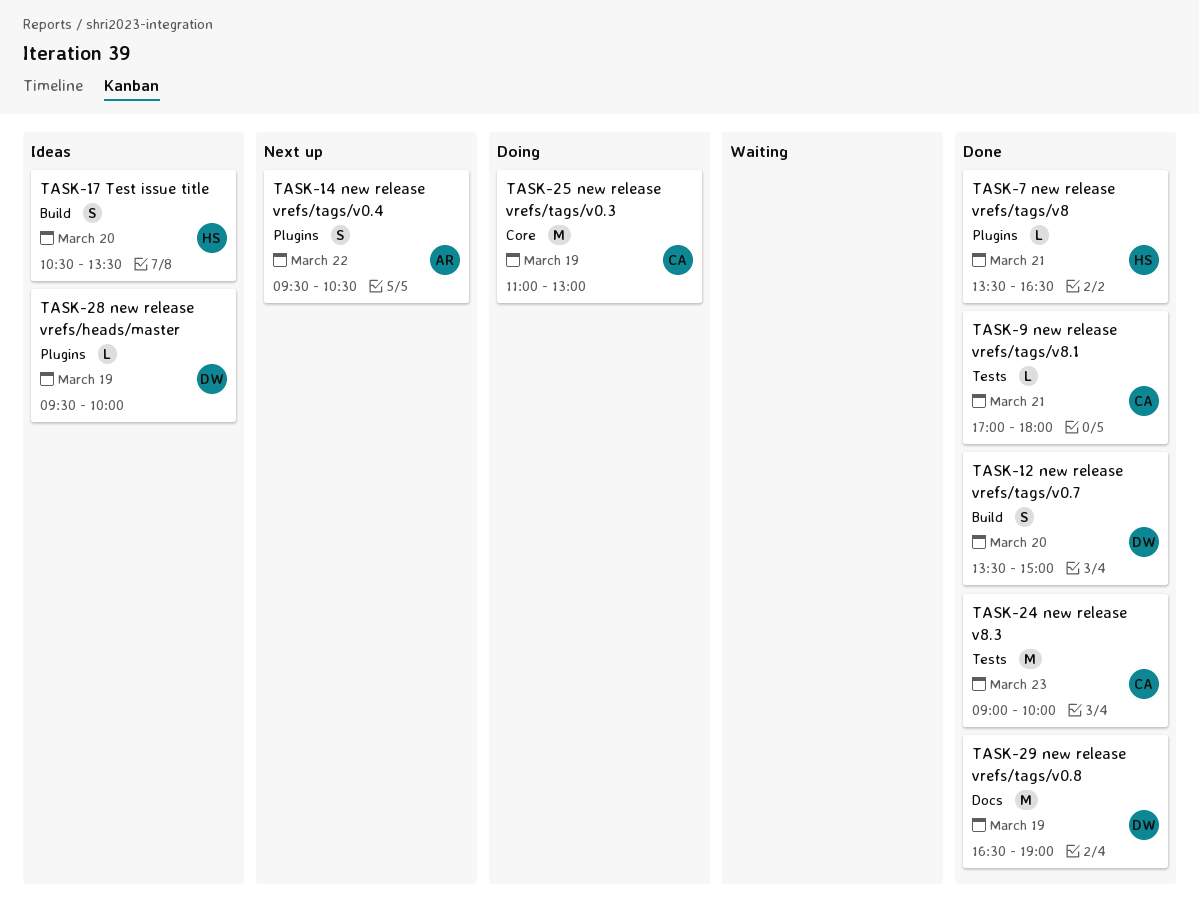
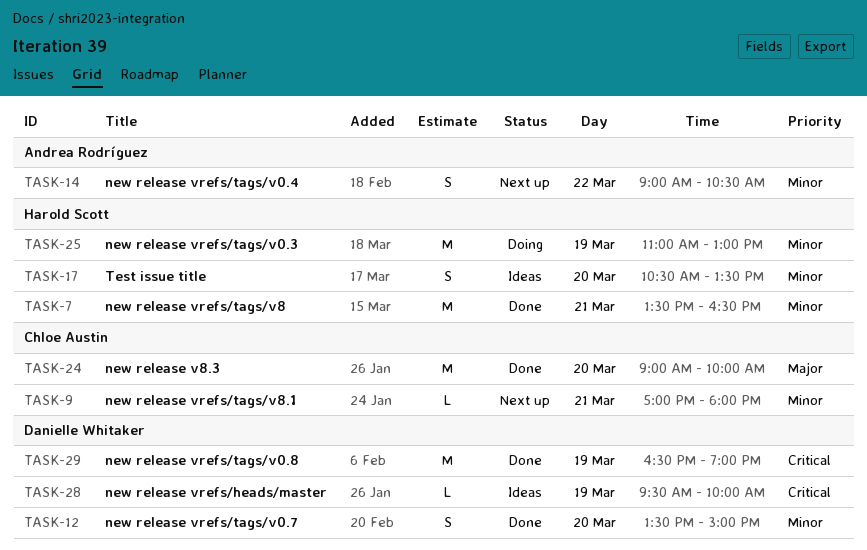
TASK-7, estimate: L -> M
TASK-9, status: Done -> Next up
TASK-14, begins: 09:30 -> 09:00
TASK-24, day: Mar 23 -> Mar 20
TASK-25, owner: Chloe Austin -> Harold Scott

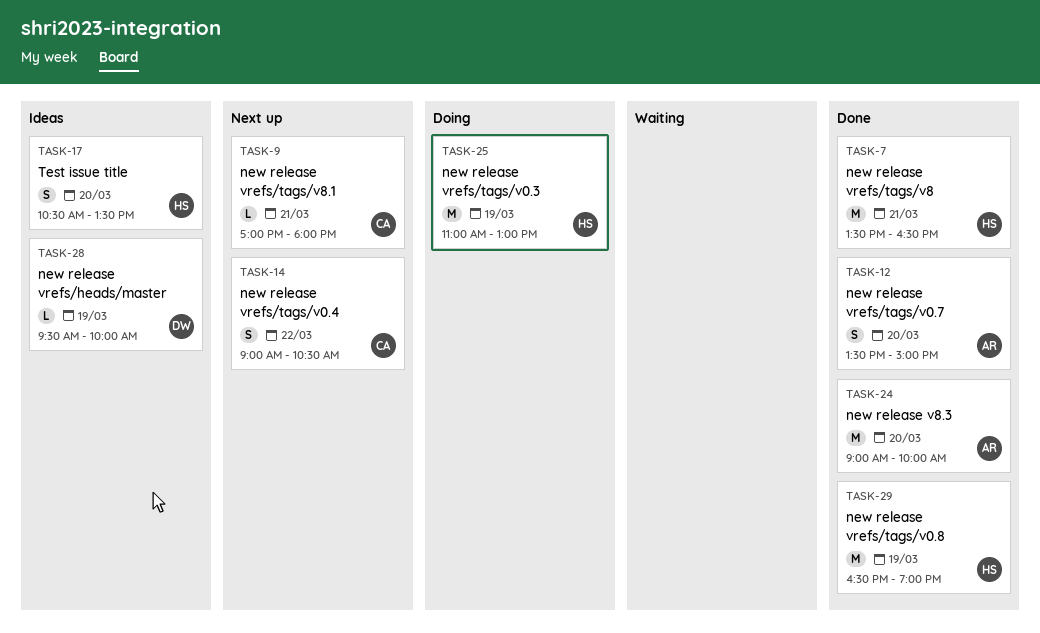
TASK-12, owner: Danielle Whitaker -> Andrea Rodríguez
TASK-14, owner: Andrea Rodríguez -> Chloe Austin
TASK-24, owner: Chloe Austin -> Andrea Rodríguez
TASK-29, owner: Danielle Whitaker -> Harold Scott

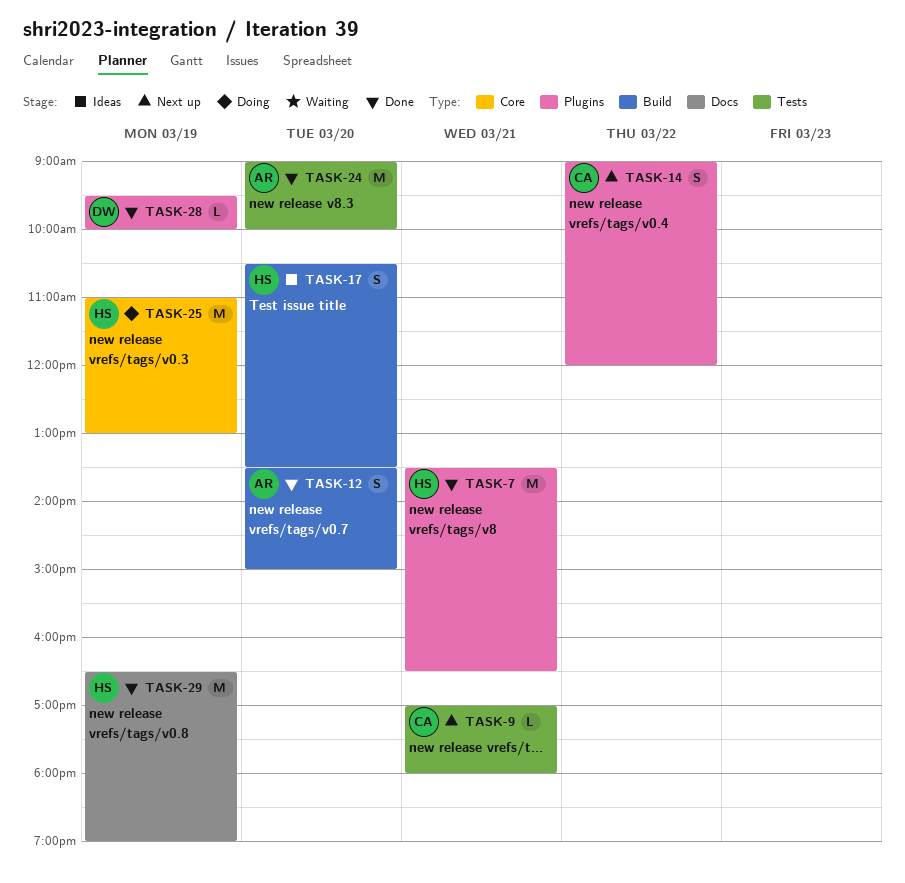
TASK-14, ends: 10:30 -> 12:00
TASK-28, status: Ideas -> Done

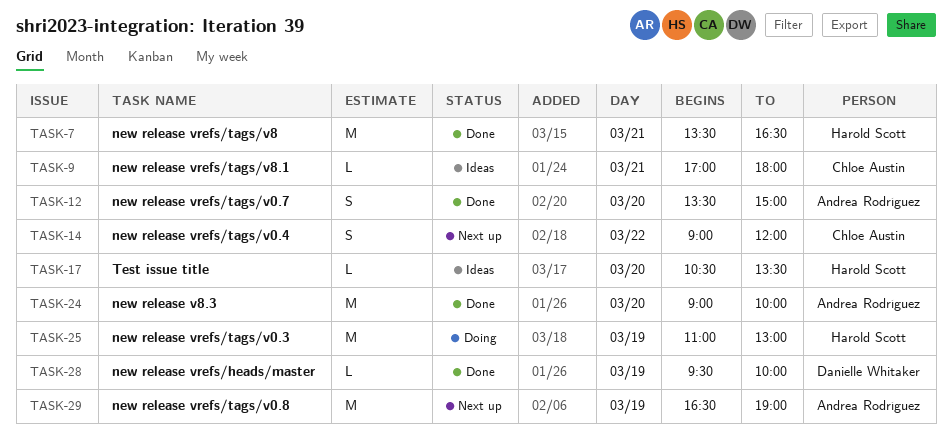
TASK-9, status: Next up -> Ideas
TASK-17, estimate: S -> L
TASK-29, status: Done -> Next up
TASK-29, owner: Harold Scott -> Andrea Rodríguez

